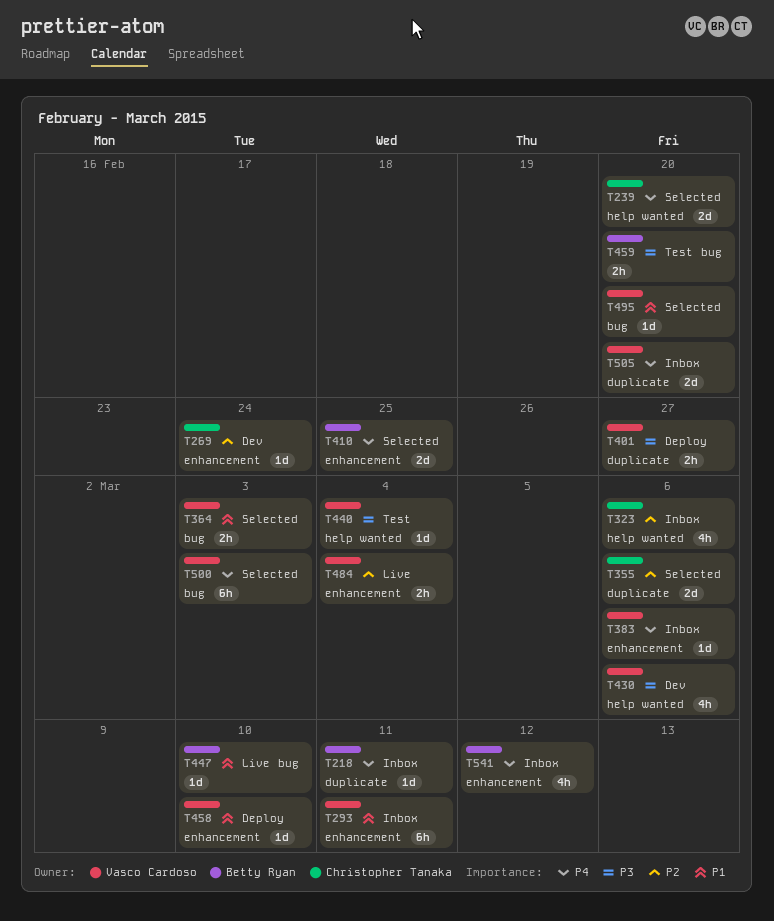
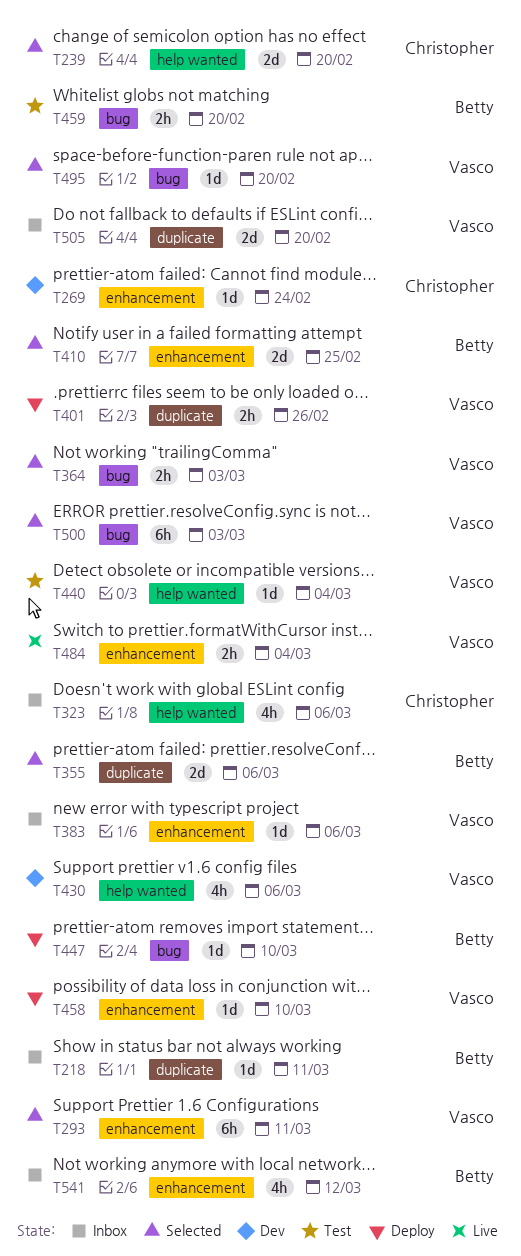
T293, status: Inbox -> Selected
T355, owner: Christopher Tanaka -> Betty Ryan
T401, due: Feb 27 -> Feb 26
T447, status: Live -> Deploy

